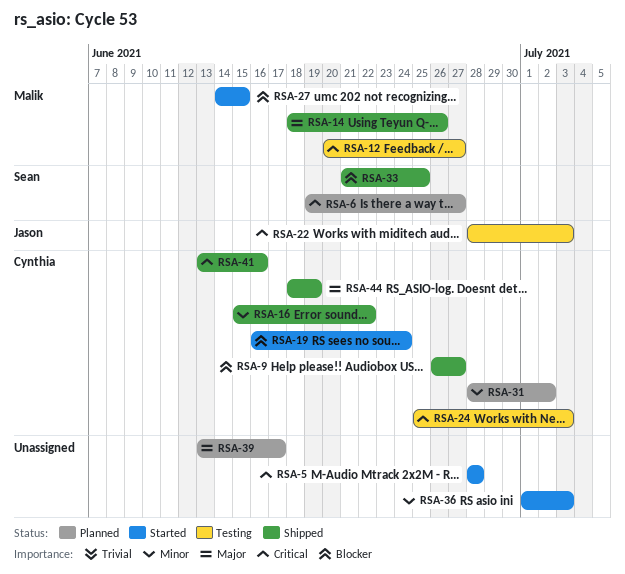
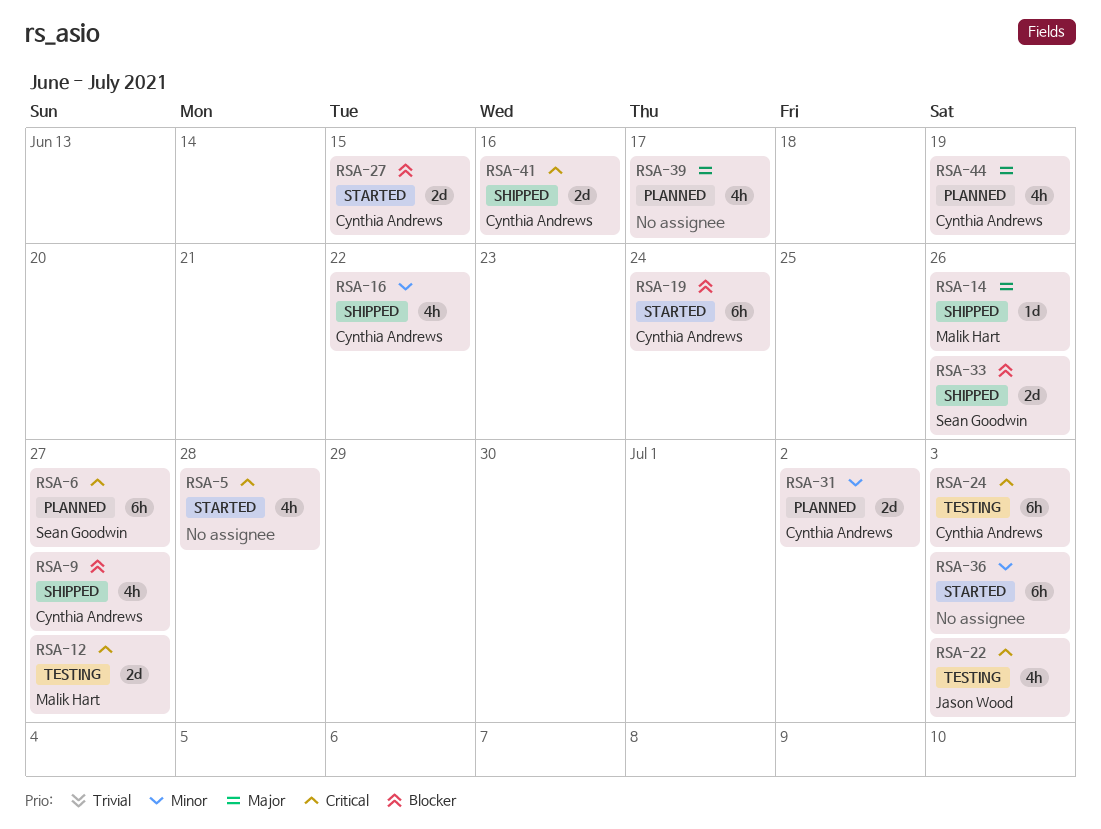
RSA-27, owner: Malik Hart -> Cynthia Andrews
RSA-33, due: Jun 25 -> Jun 26
RSA-44, status: Shipped -> Planned

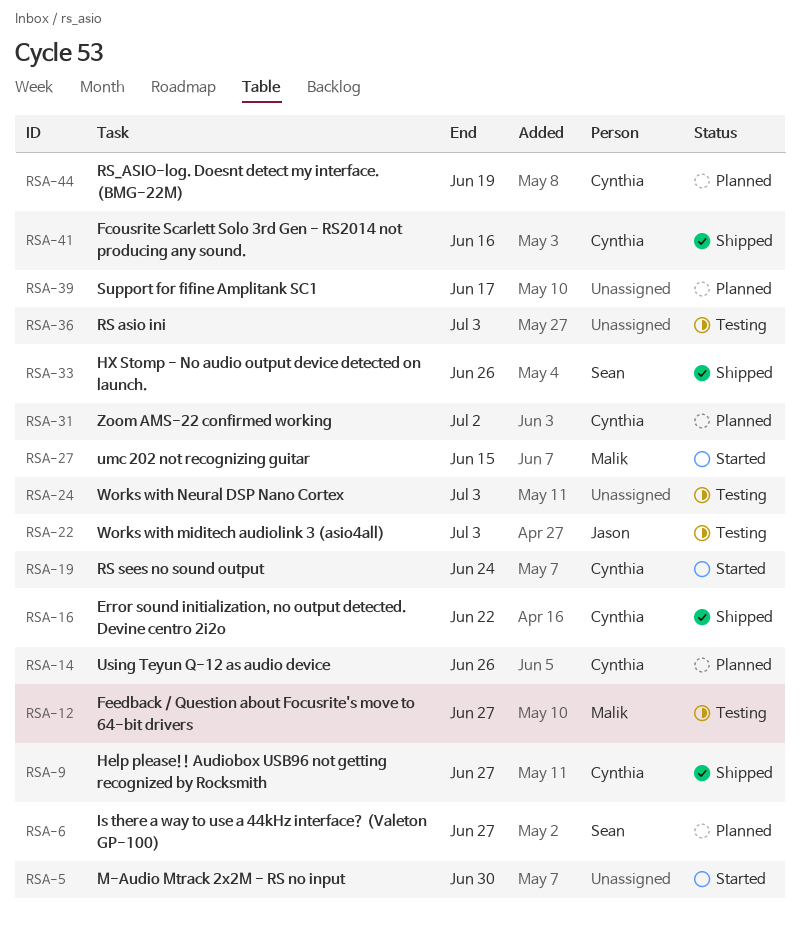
RSA-5, due: Jun 28 -> Jun 30
RSA-14, status: Shipped -> Planned
RSA-14, owner: Malik Hart -> Cynthia Andrews
RSA-24, owner: Cynthia Andrews -> none
RSA-27, owner: Cynthia Andrews -> Malik Hart
RSA-36, status: Started -> Testing

